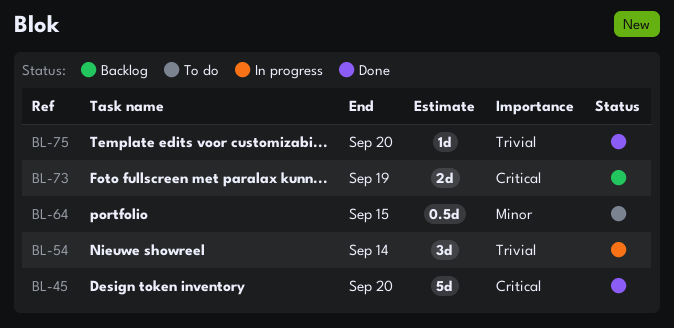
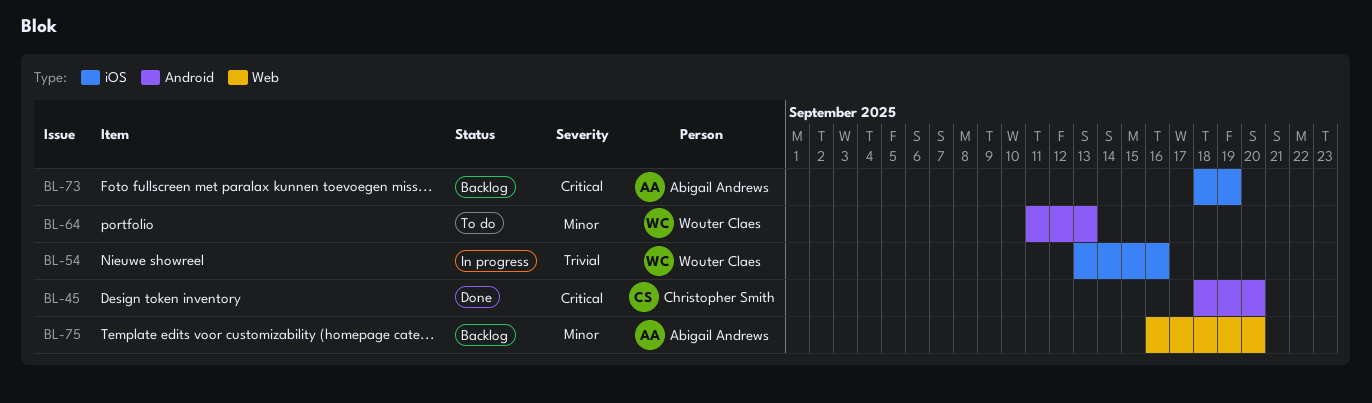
BL-54, due: Sep 14 -> Sep 16
BL-64, due: Sep 15 -> Sep 13
BL-75, status: Done -> Backlog
BL-75, priority: Trivial -> Minor

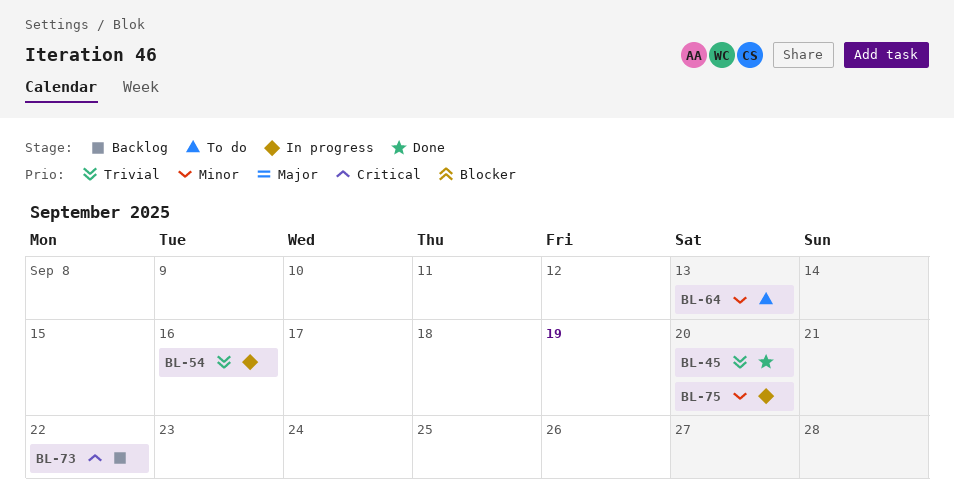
BL-45, priority: Critical -> Trivial
BL-73, due: Sep 19 -> Sep 22
BL-75, status: Backlog -> In progress

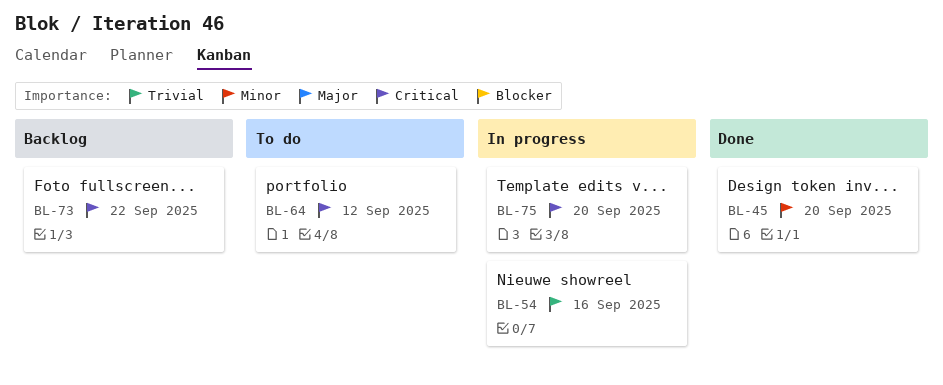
BL-45, priority: Trivial -> Minor
BL-64, priority: Minor -> Critical
BL-64, due: Sep 13 -> Sep 12
BL-75, priority: Minor -> Critical

